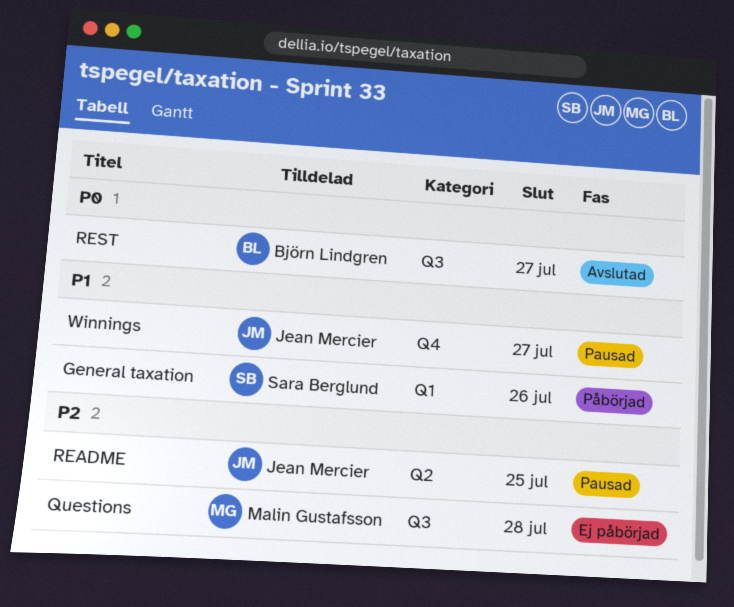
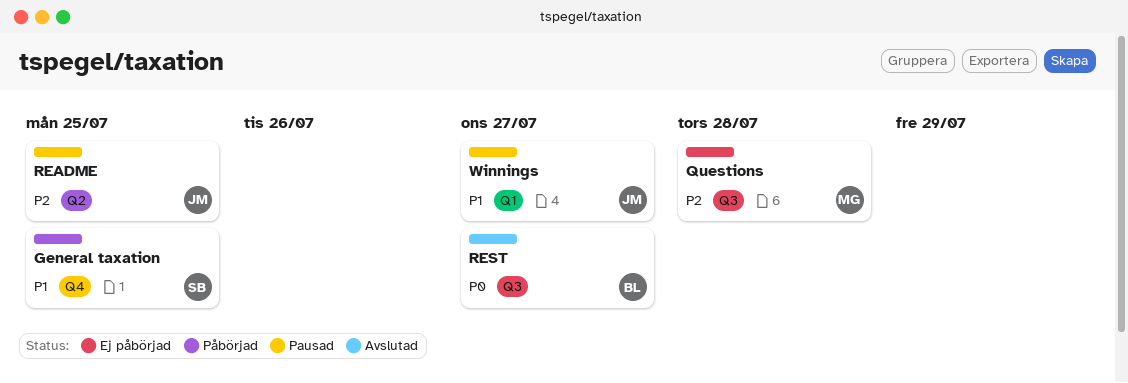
General taxation, label: Q1 -> Q4
General taxation, due: Jul 26 -> Jul 25
Winnings, label: Q4 -> Q1

